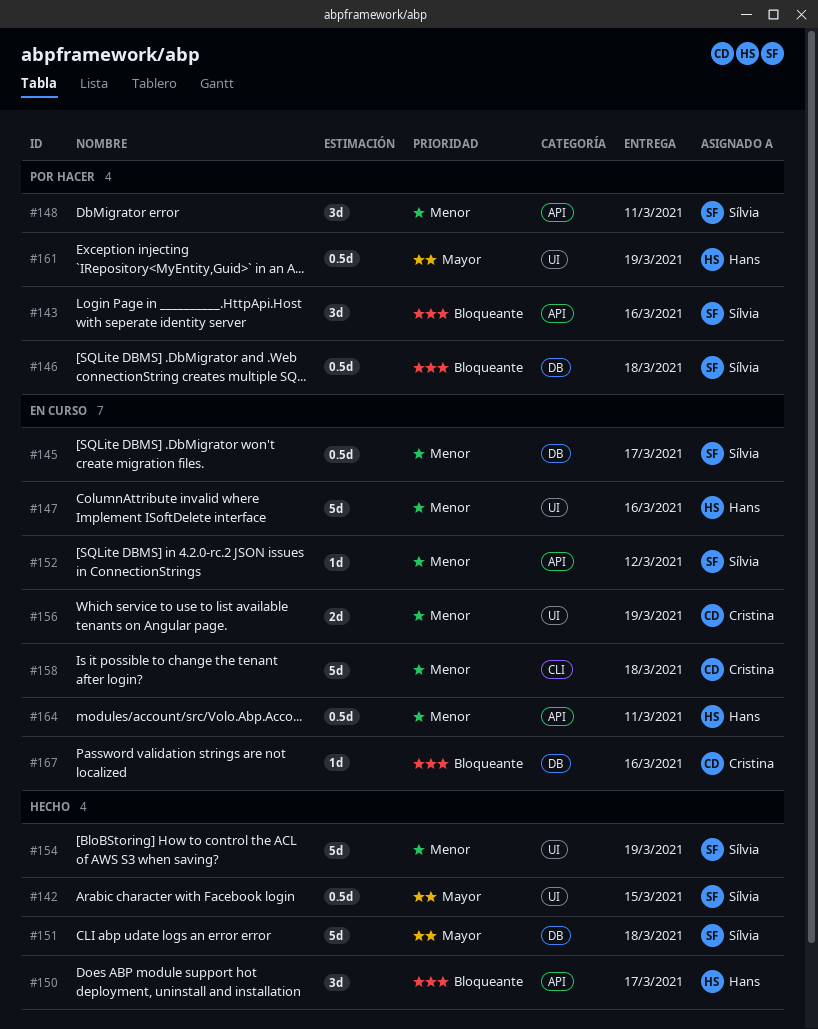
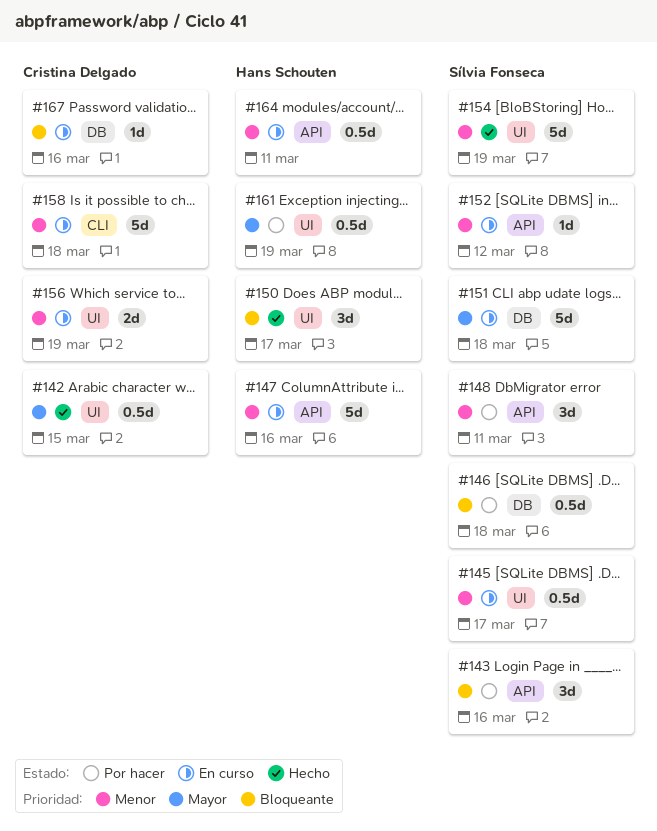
#142, owner: Sílvia Fonseca -> Cristina Delgado
#145, label: DB -> UI
#147, label: UI -> API
#150, label: API -> UI
#151, status: Hecho -> En curso

